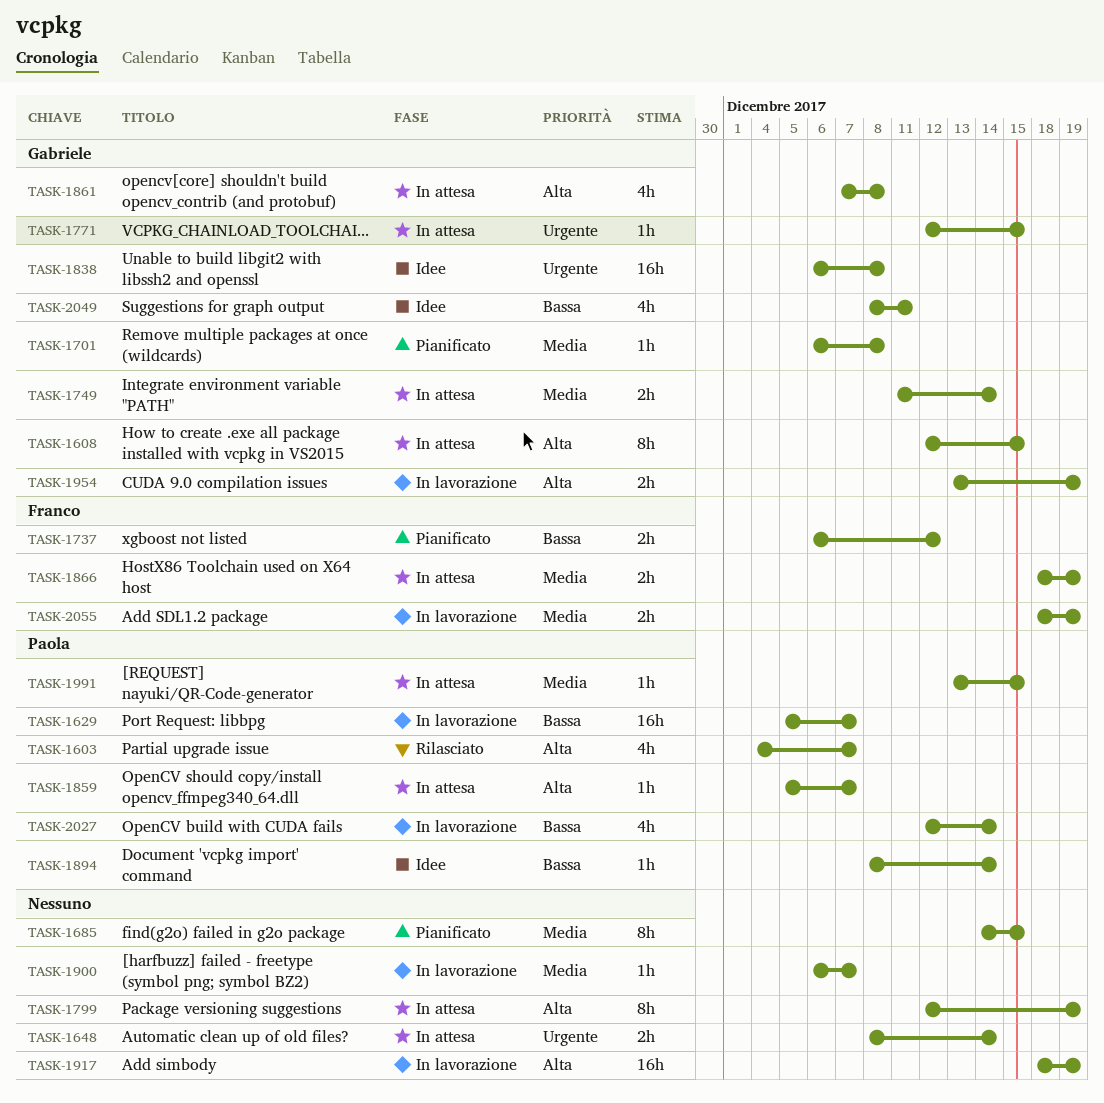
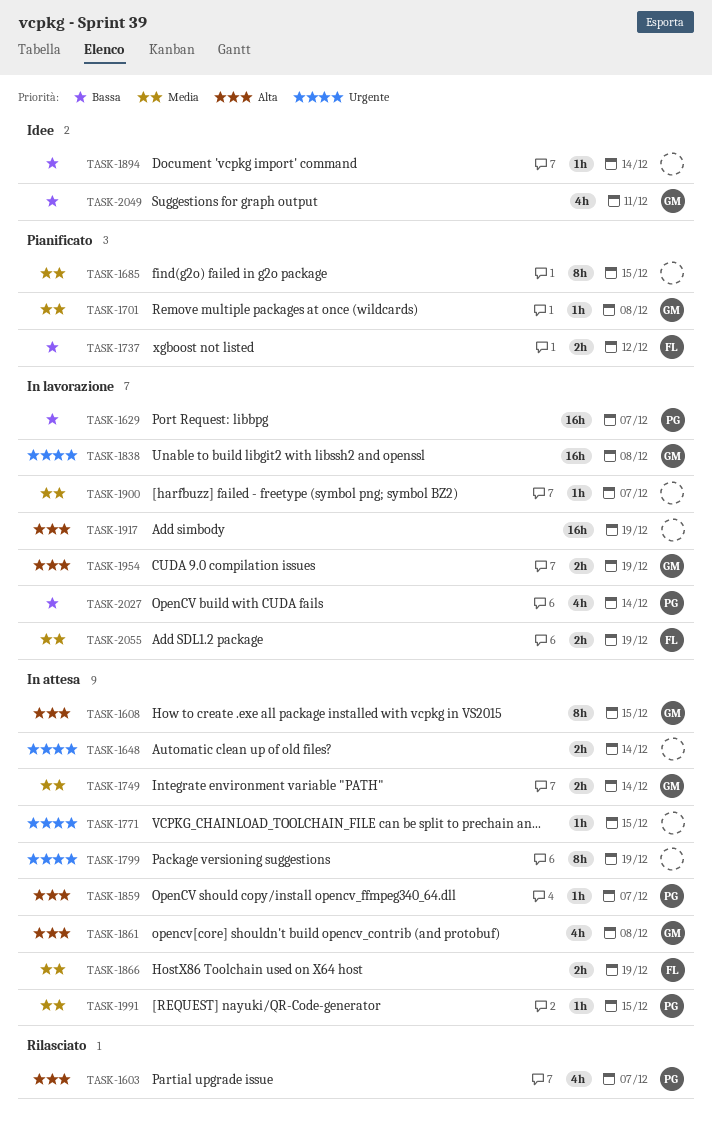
TASK-1771, owner: Gabriele -> none
TASK-1799, priority: Alta -> Urgente
TASK-1838, status: Idee -> In lavorazione
TASK-1894, owner: Paola -> none

